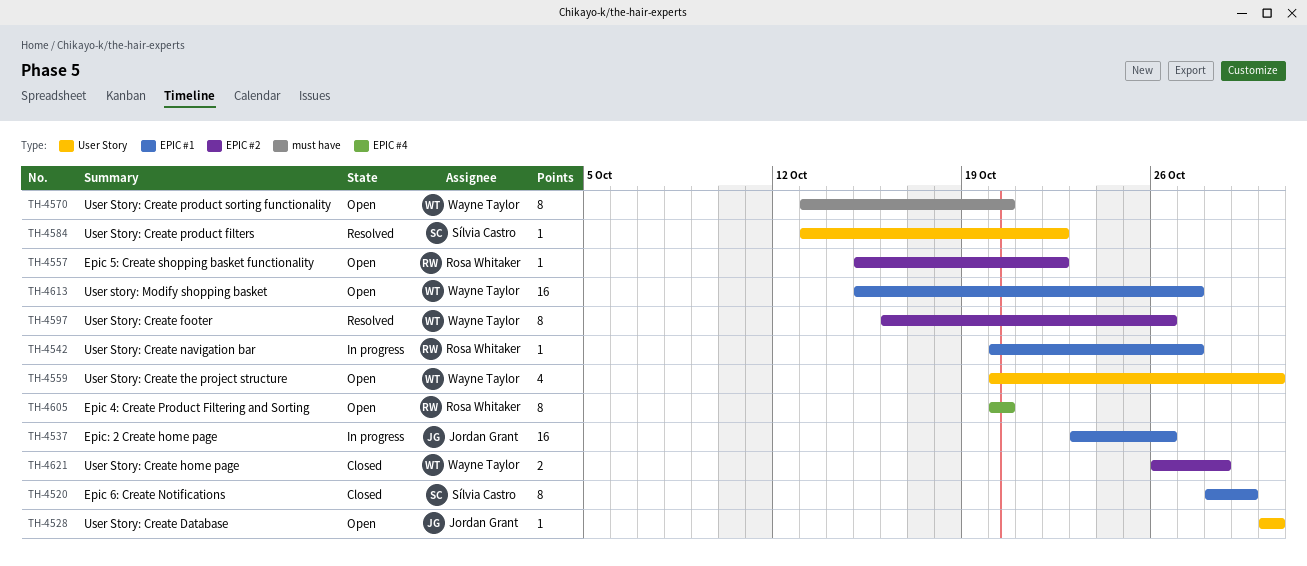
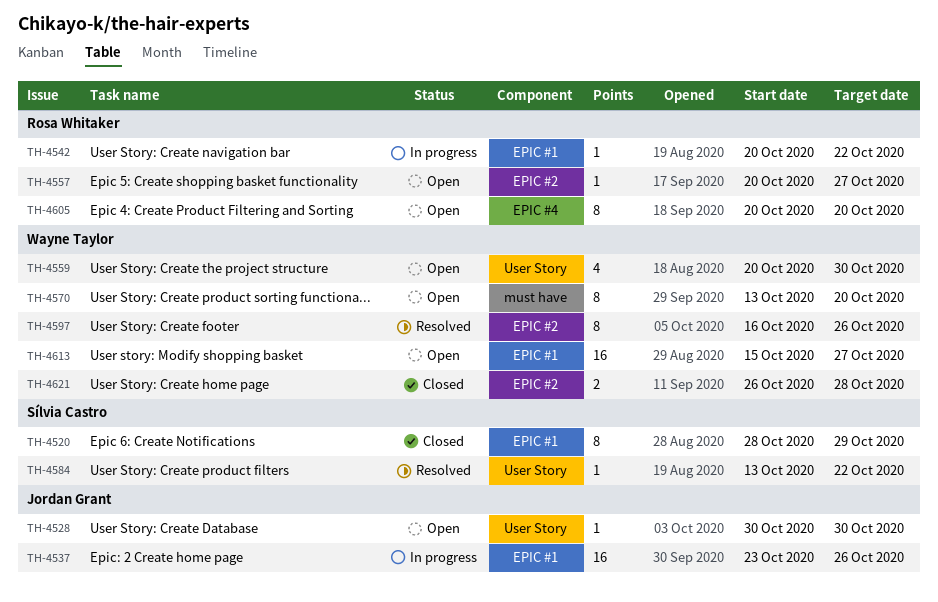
TH-4542, due: Oct 27 -> Oct 22
TH-4557, start: Oct 15 -> Oct 20
TH-4557, due: Oct 22 -> Oct 27

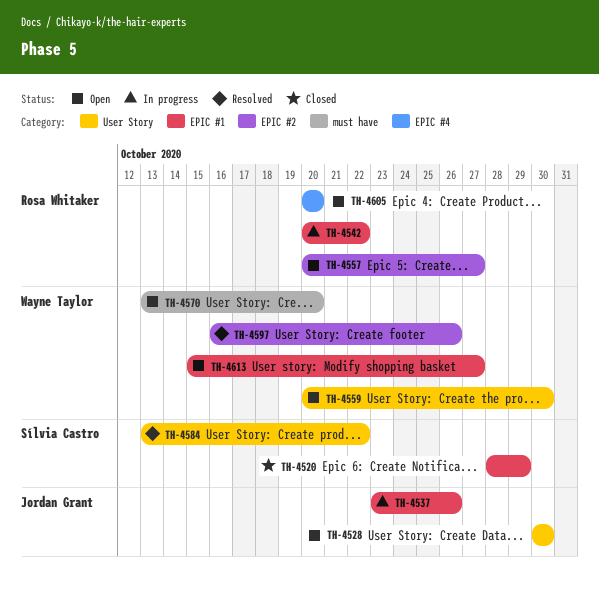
TH-4621: present -> none

